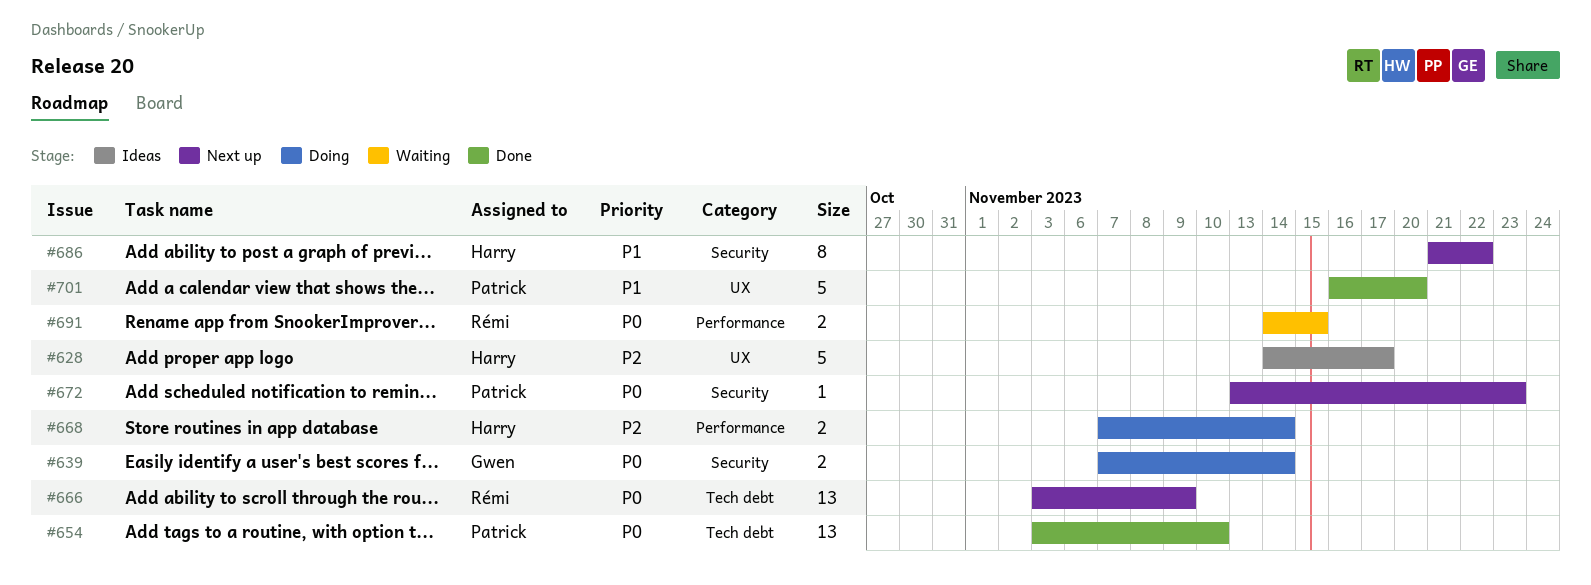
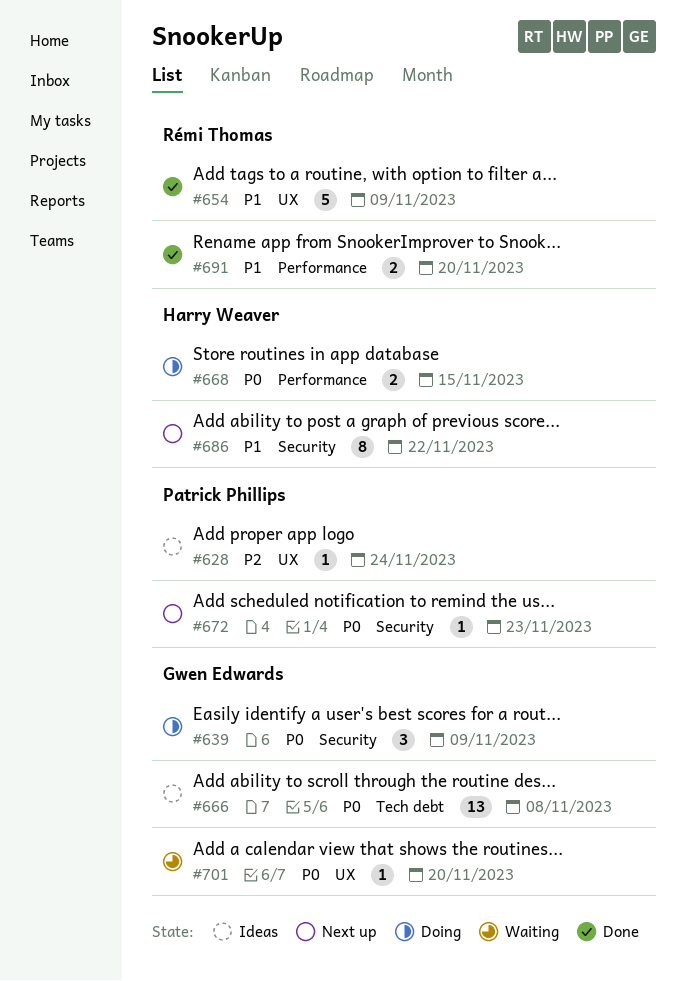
#628, owner: Harry Weaver -> Patrick Phillips
#628, estimate: 5 -> 1
#628, due: Nov 17 -> Nov 24
#639, estimate: 2 -> 3
#639, due: Nov 14 -> Nov 9
#654, owner: Patrick Phillips -> Rémi Thomas
#654, priority: P0 -> P1
#654, label: Tech debt -> UX
#654, estimate: 13 -> 5
#654, due: Nov 10 -> Nov 9
#666, status: Next up -> Ideas
#666, owner: Rémi Thomas -> Gwen Edwards
#666, due: Nov 9 -> Nov 8
#668, priority: P2 -> P0
#668, due: Nov 14 -> Nov 15
#691, status: Waiting -> Done
#691, priority: P0 -> P1
#691, due: Nov 15 -> Nov 20
#701, status: Done -> Waiting
#701, owner: Patrick Phillips -> Gwen Edwards
#701, priority: P1 -> P0
#701, estimate: 5 -> 1

